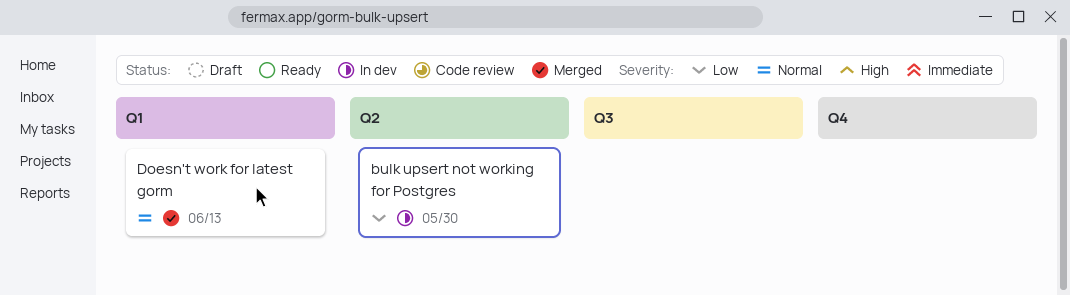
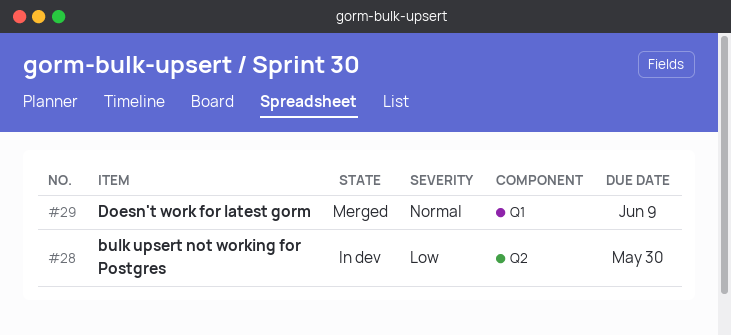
Doesn't work for latest gorm, due: Jun 13 -> Jun 9

